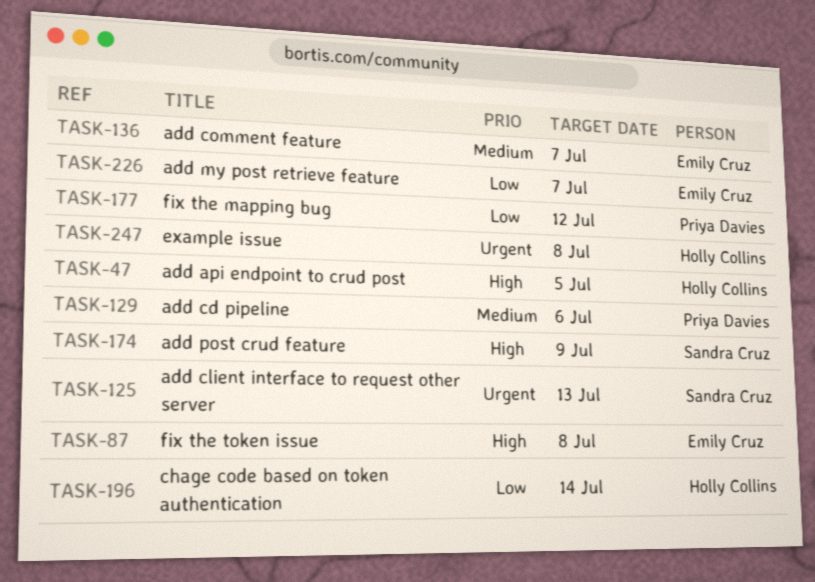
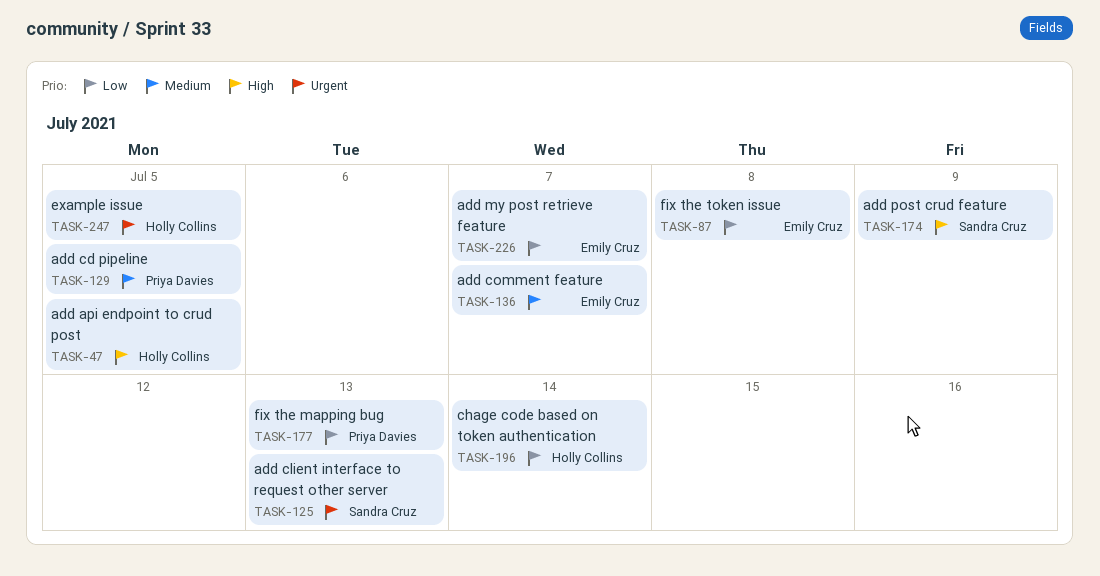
TASK-87, priority: High -> Low
TASK-129, due: Jul 6 -> Jul 5
TASK-177, due: Jul 12 -> Jul 13
TASK-247, due: Jul 8 -> Jul 5

